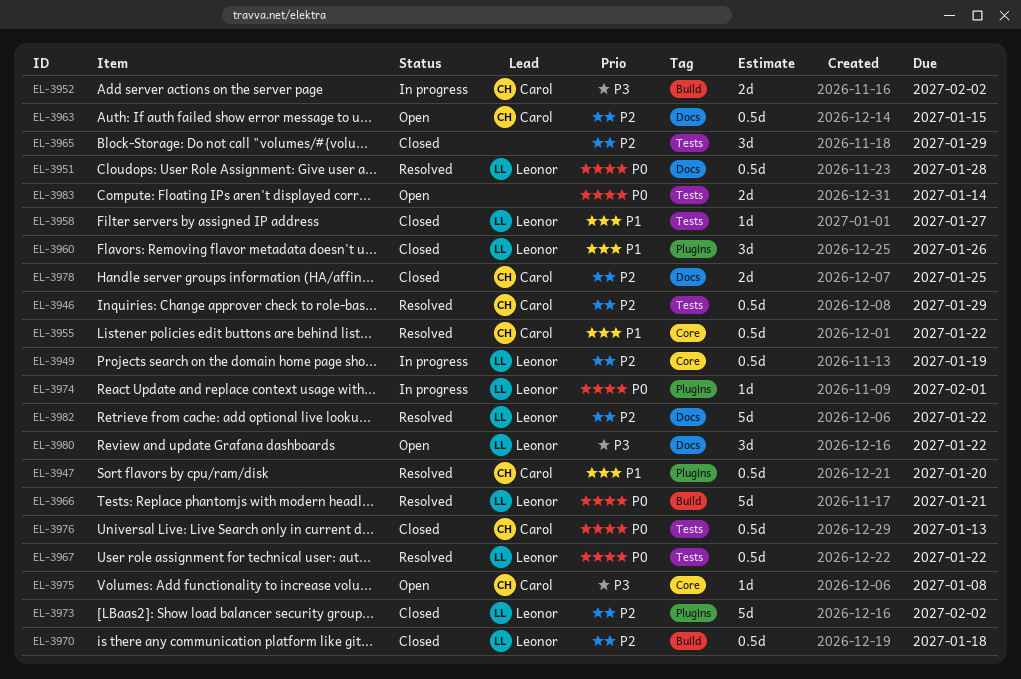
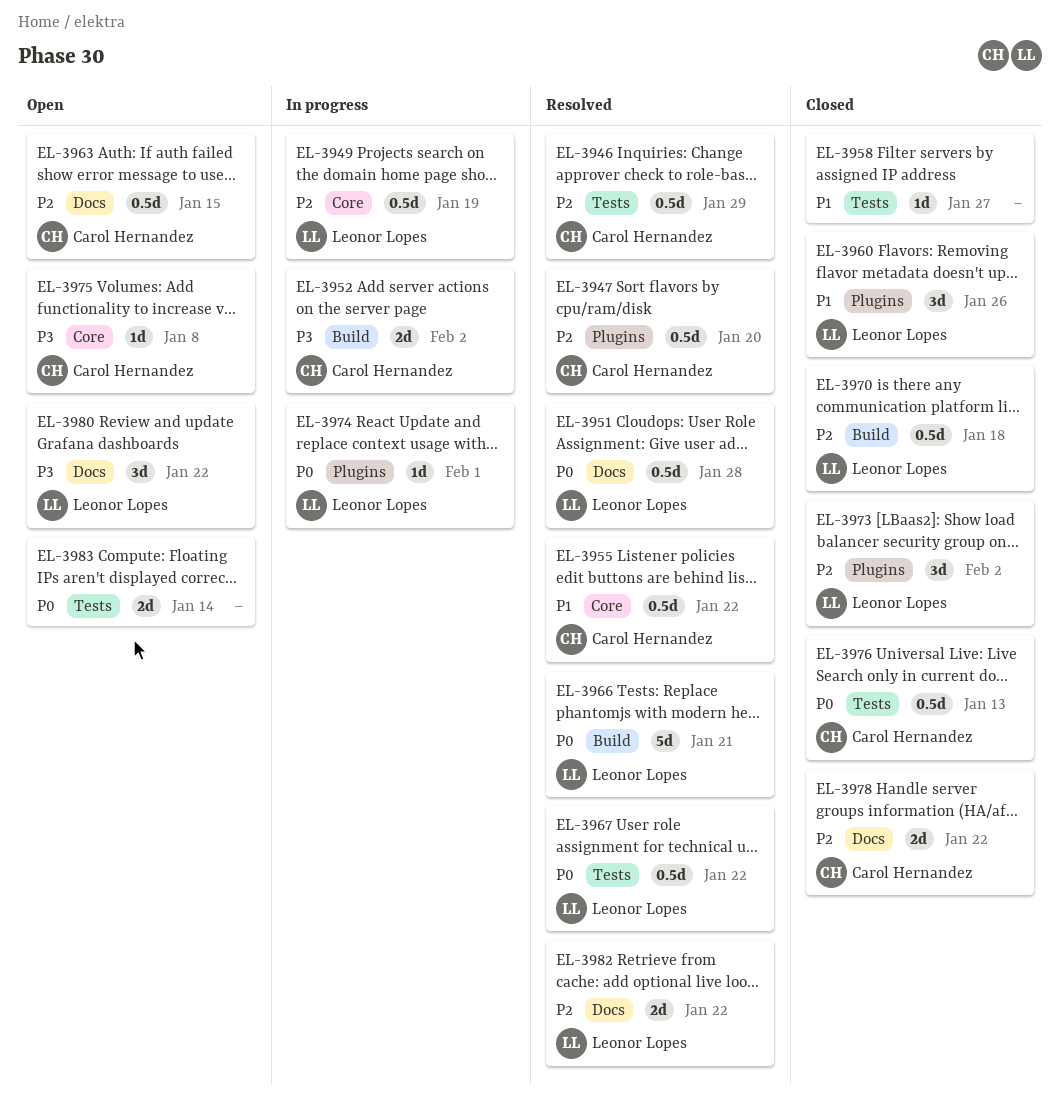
EL-3947, priority: P1 -> P2
EL-3958, owner: Leonor Lopes -> none
EL-3965: present -> none
EL-3973, estimate: 5d -> 3d
EL-3978, due: Jan 25 -> Jan 22
EL-3982, estimate: 5d -> 2d

